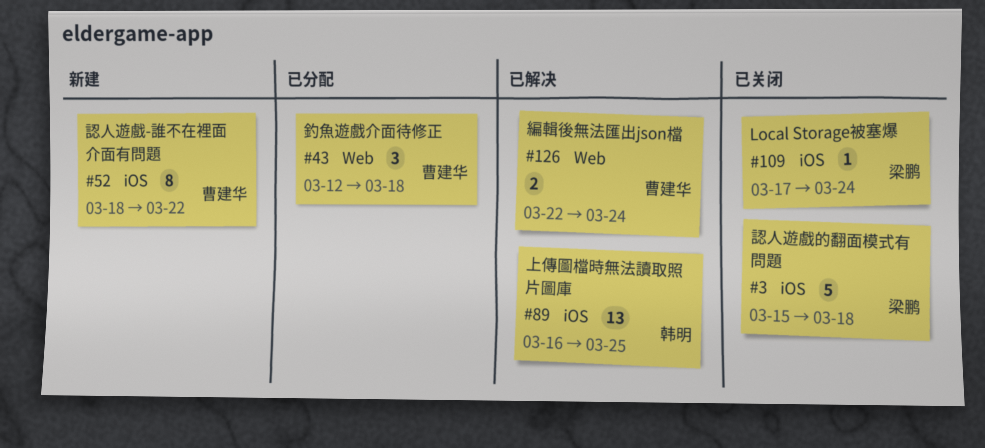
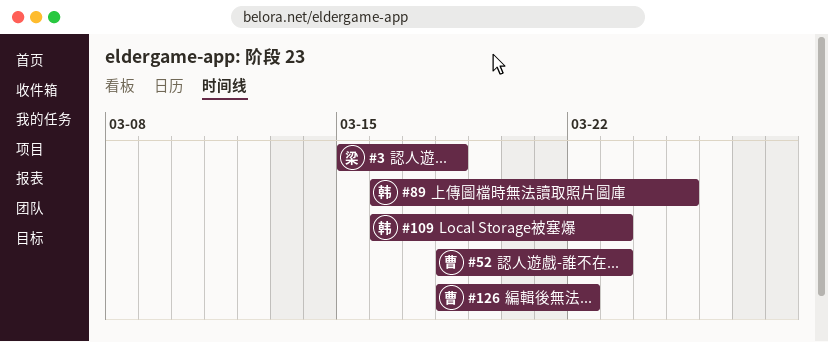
#43: present -> none
#52, due: Mar 22 -> Mar 23
#109, owner: 梁鹏 -> 韩明
#109, start: Mar 17 -> Mar 16
#109, due: Mar 24 -> Mar 23
#126, start: Mar 22 -> Mar 18
#126, due: Mar 24 -> Mar 22

